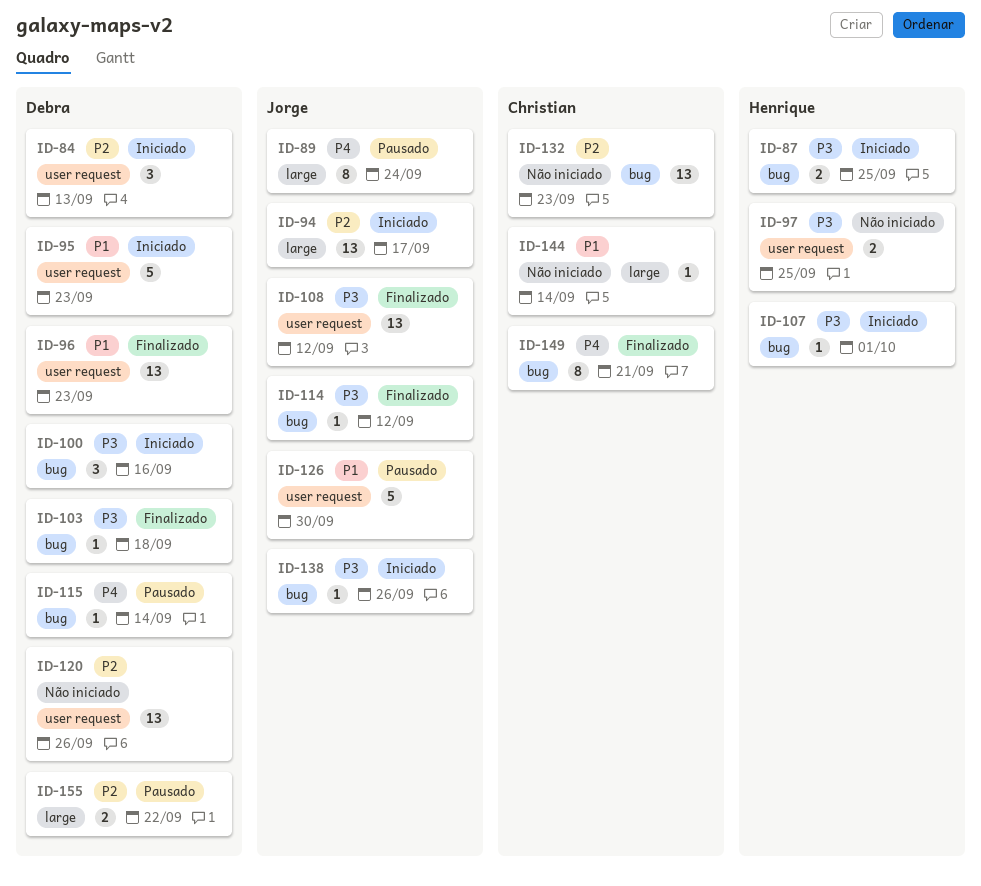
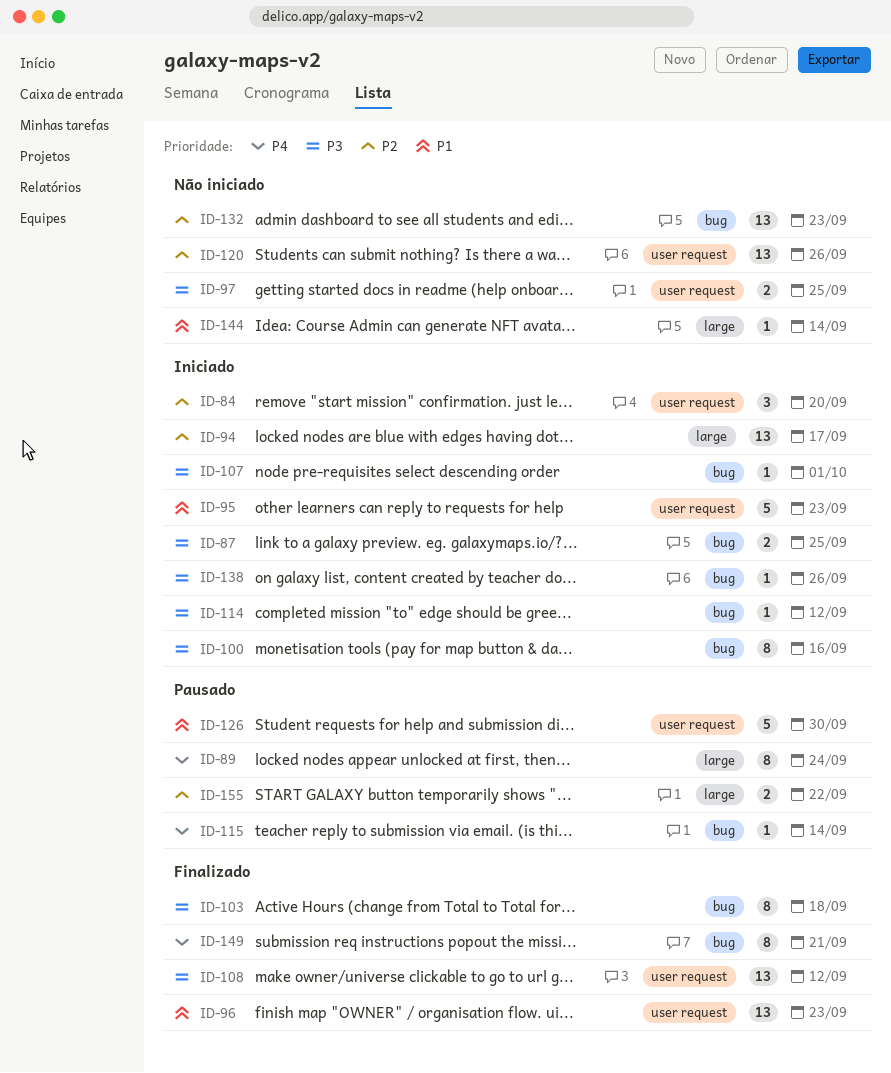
ID-84, due: Sep 13 -> Sep 20
ID-100, estimate: 3 -> 8
ID-103, estimate: 1 -> 8
ID-114, status: Finalizado -> Iniciado

